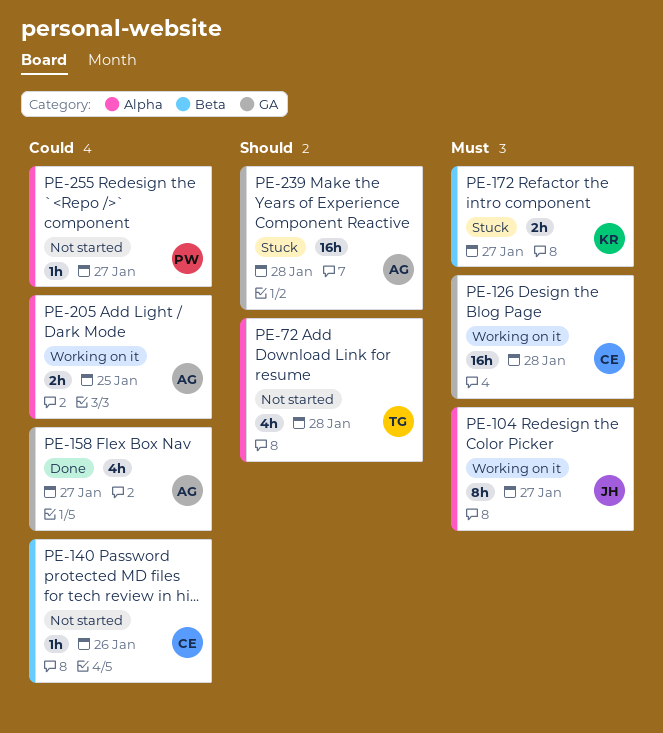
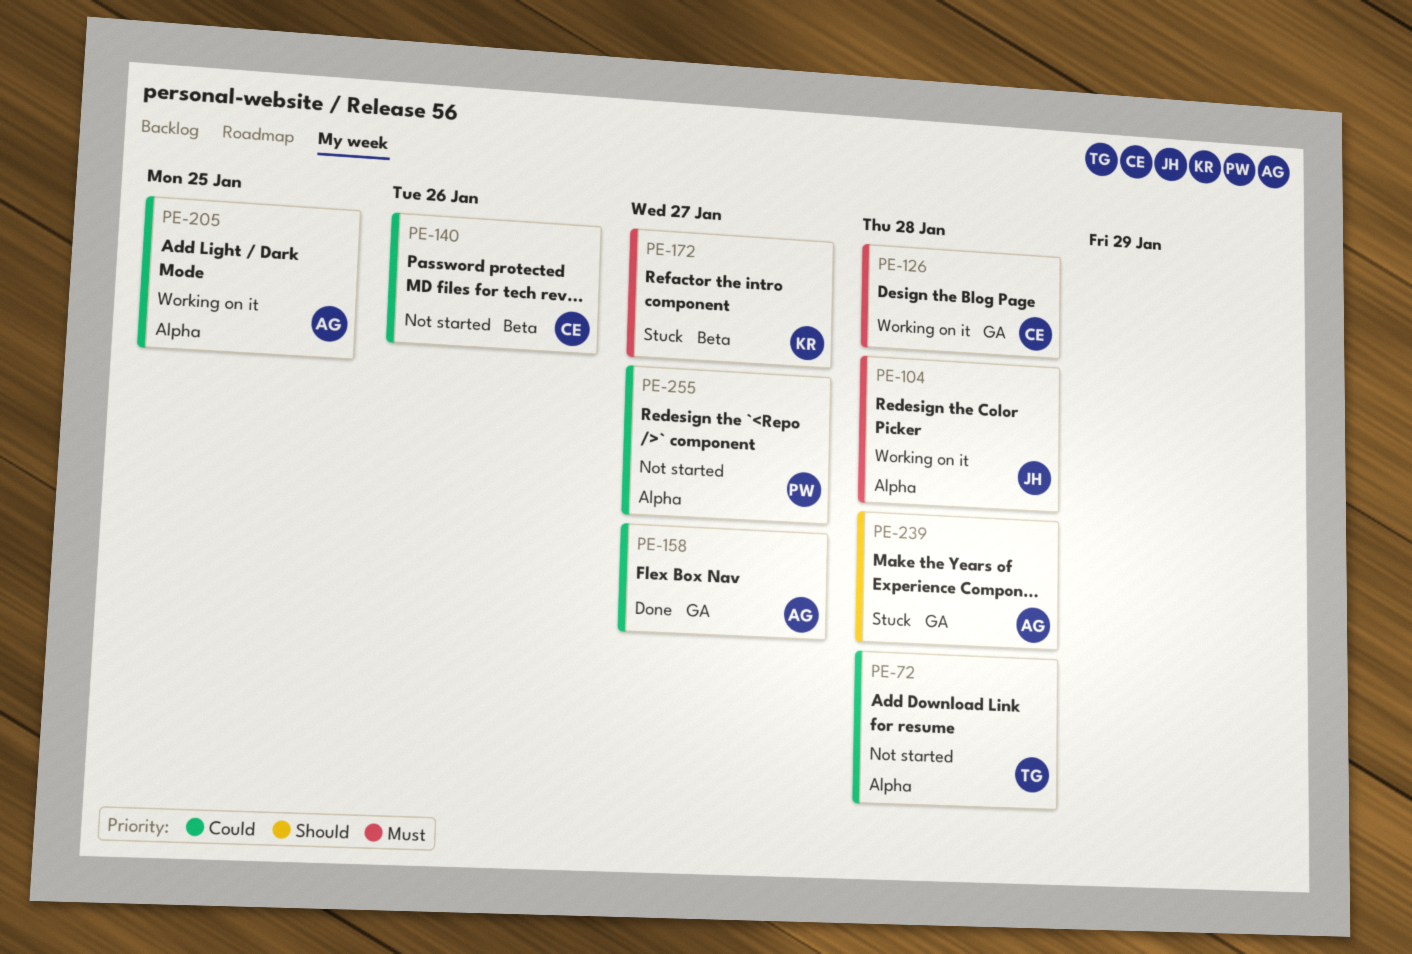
PE-72, priority: Should -> Could
PE-104, due: Jan 27 -> Jan 28

